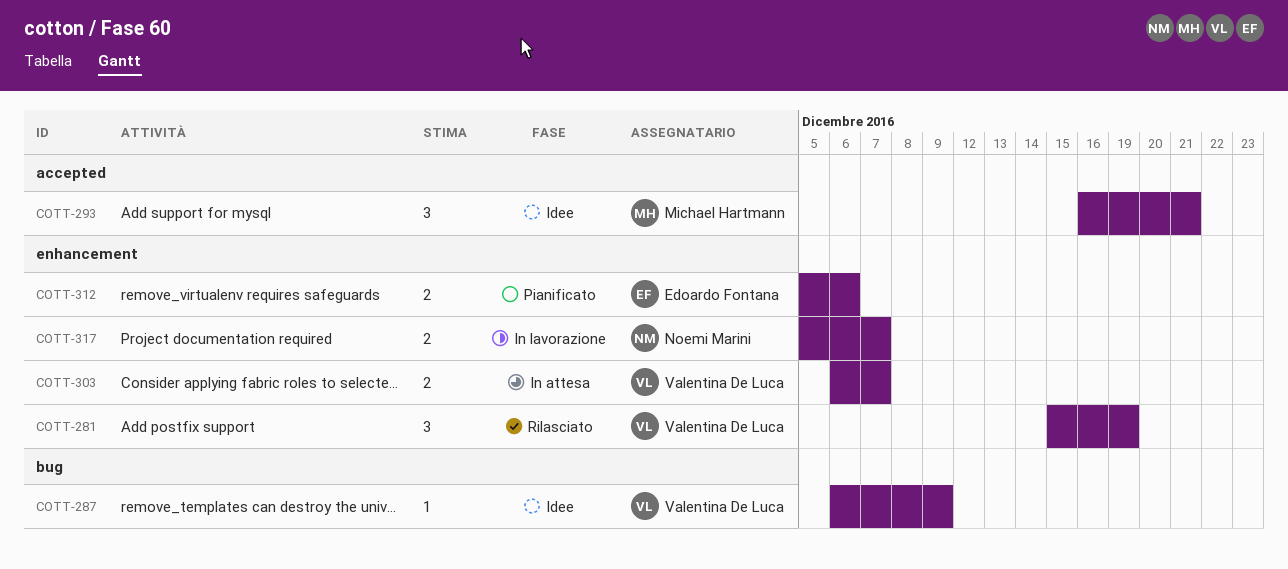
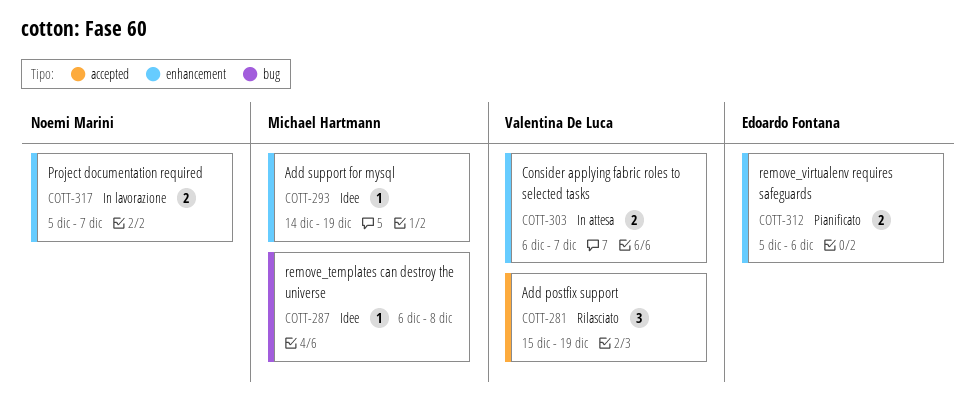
COTT-281, label: enhancement -> accepted
COTT-287, owner: Valentina De Luca -> Michael Hartmann
COTT-287, due: Dec 9 -> Dec 8
COTT-293, label: accepted -> enhancement
COTT-293, estimate: 3 -> 1
COTT-293, start: Dec 16 -> Dec 14
COTT-293, due: Dec 21 -> Dec 19

